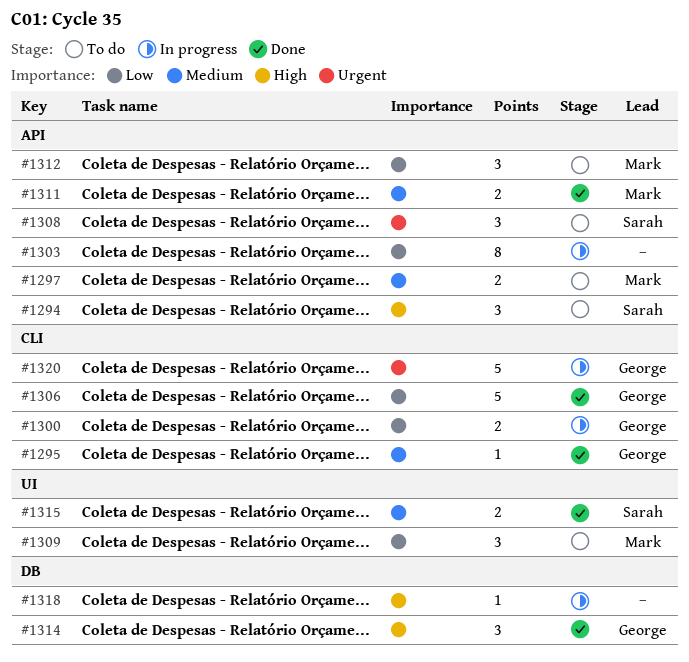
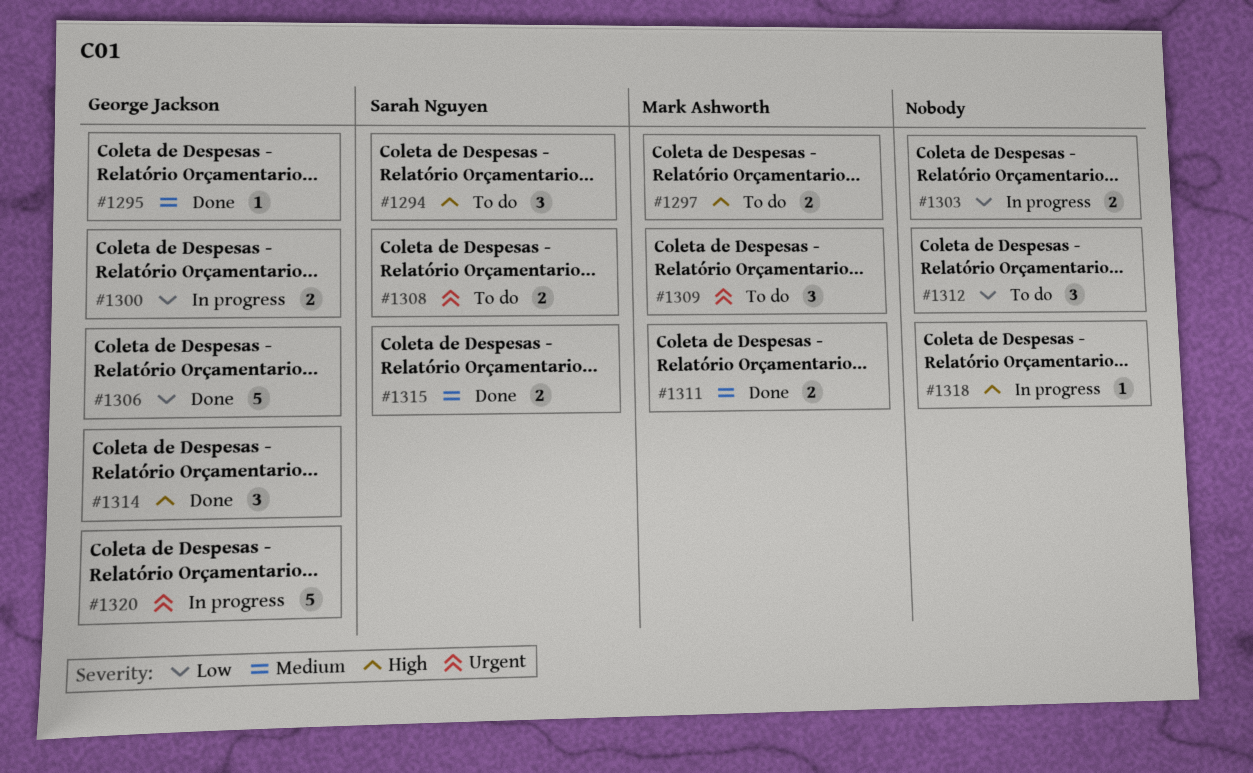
#1297, priority: Medium -> High
#1303, estimate: 8 -> 2
#1308, estimate: 3 -> 2
#1309, priority: Low -> Urgent
#1312, owner: Mark Ashworth -> none

